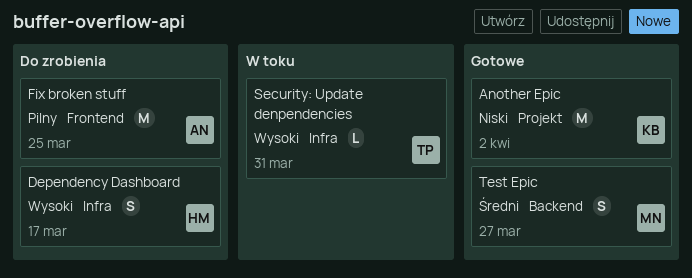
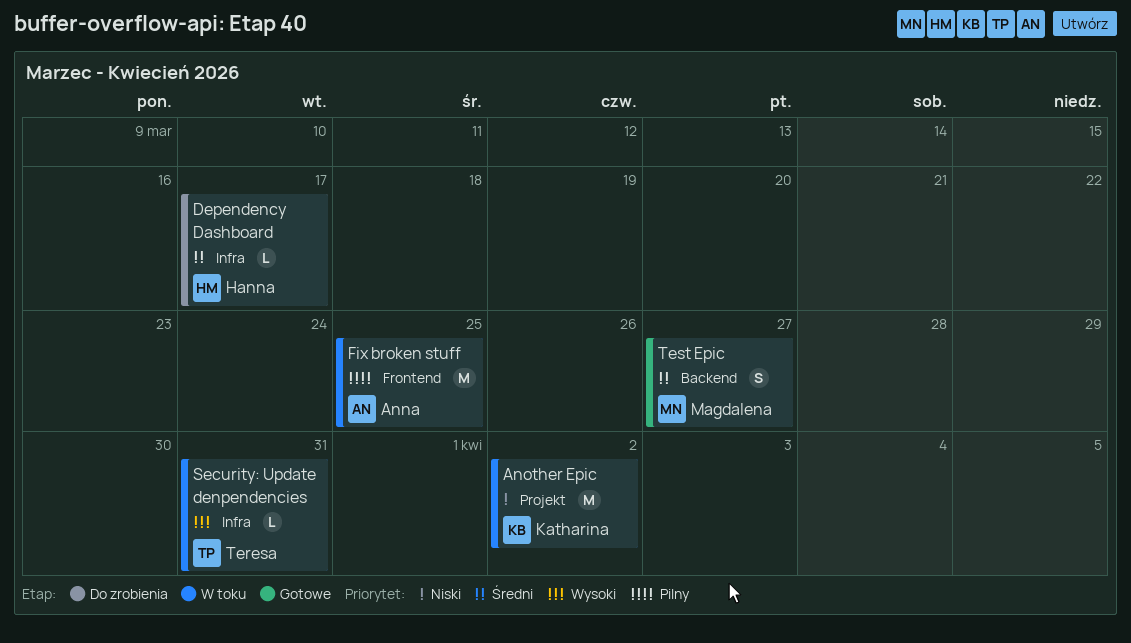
Another Epic, status: Gotowe -> W toku
Dependency Dashboard, priority: Wysoki -> Średni
Dependency Dashboard, estimate: S -> L
Fix broken stuff, status: Do zrobienia -> W toku

